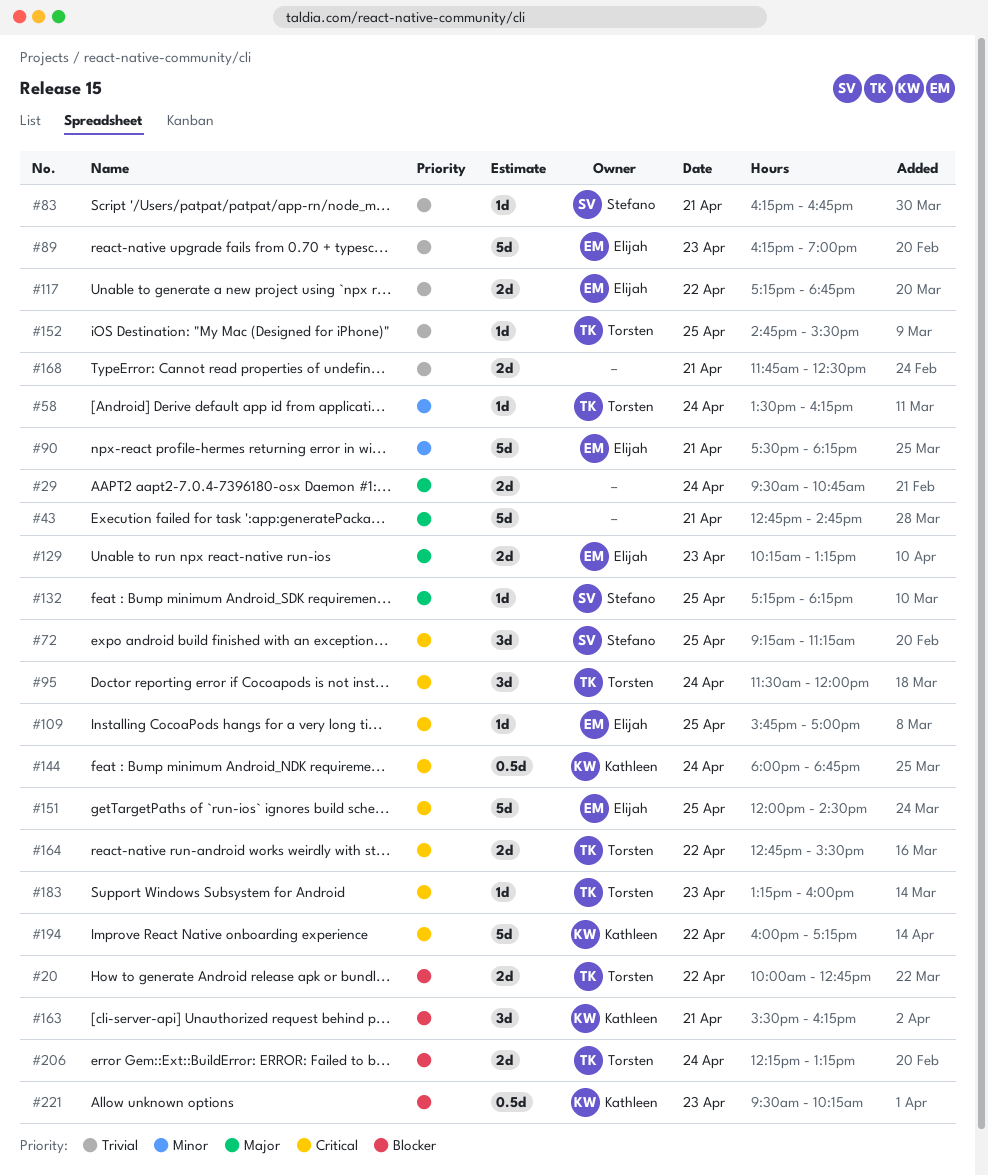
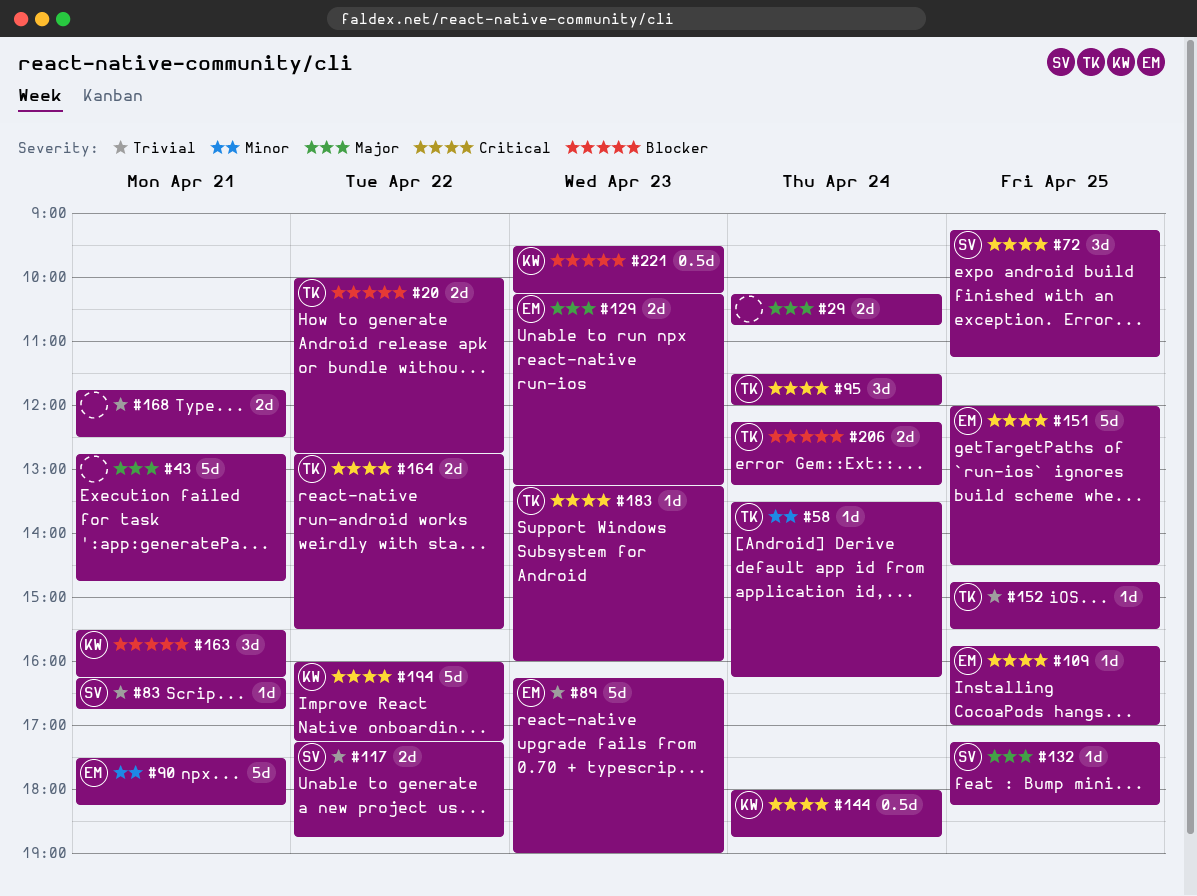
#29, begins: 09:30 -> 10:15
#117, owner: Elijah -> Stefano

